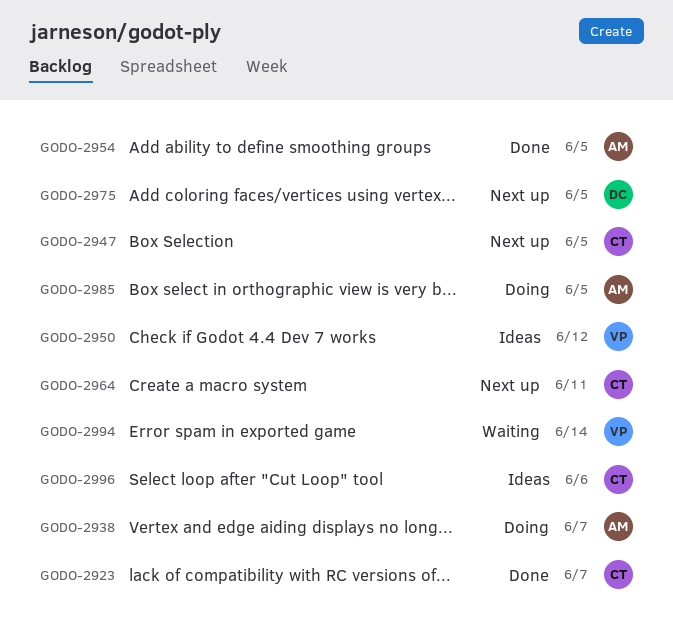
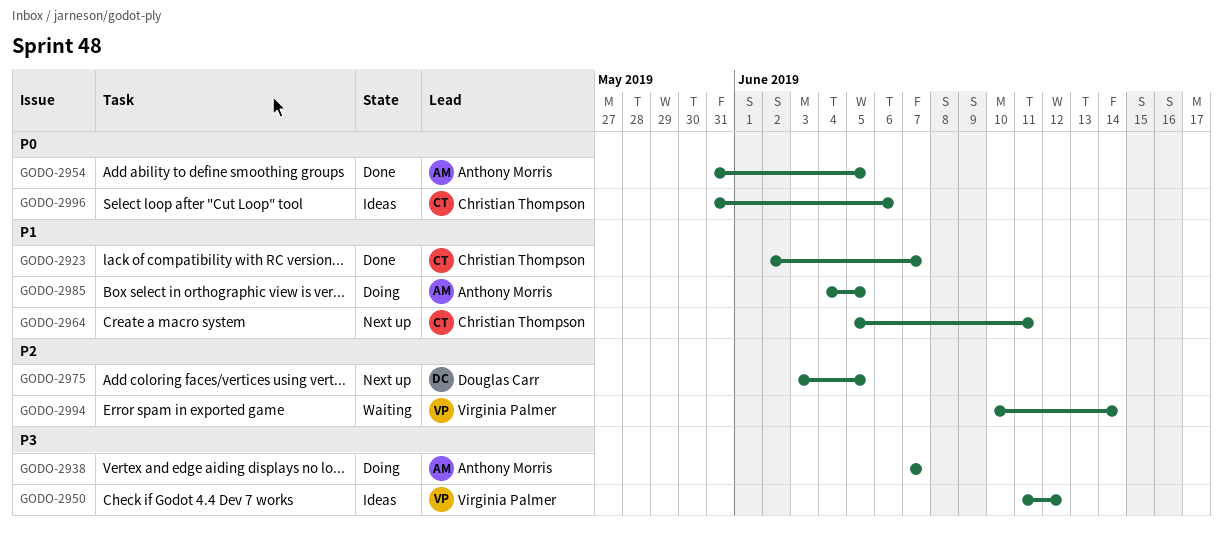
GODO-2947: present -> none

